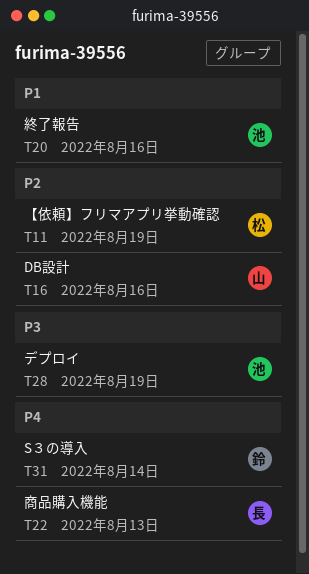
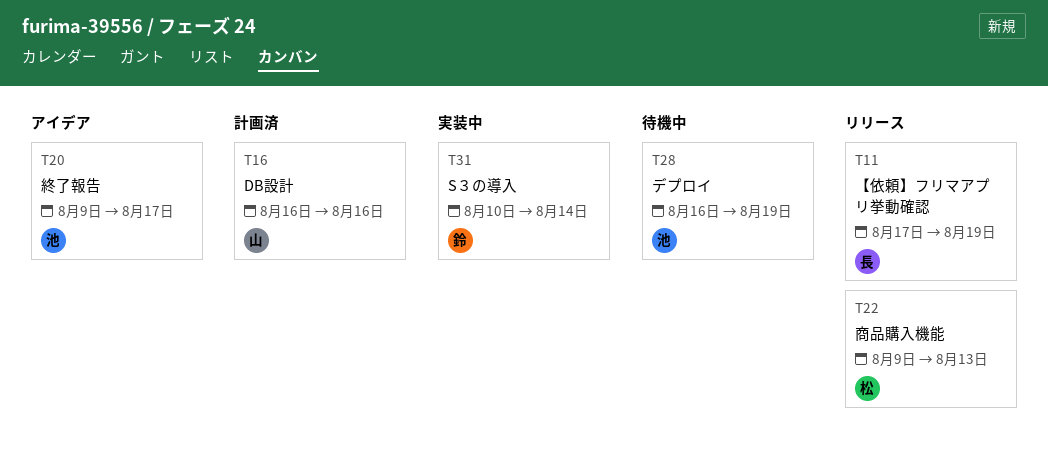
T11, owner: 松 -> 長
T20, due: Aug 16 -> Aug 17
T22, owner: 長 -> 松

